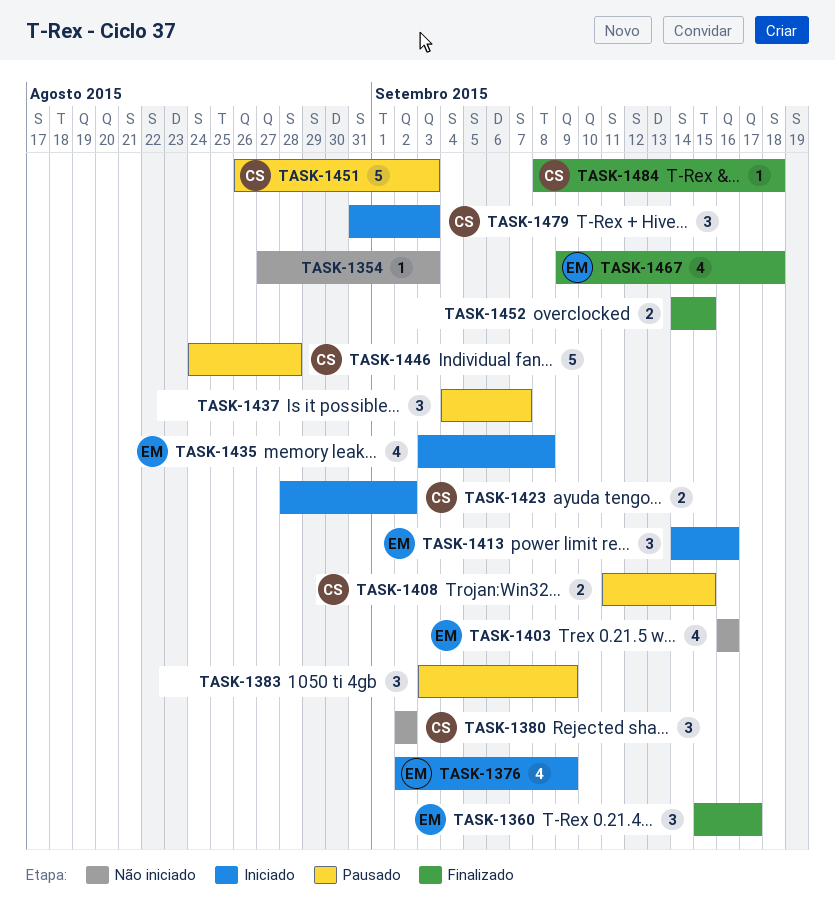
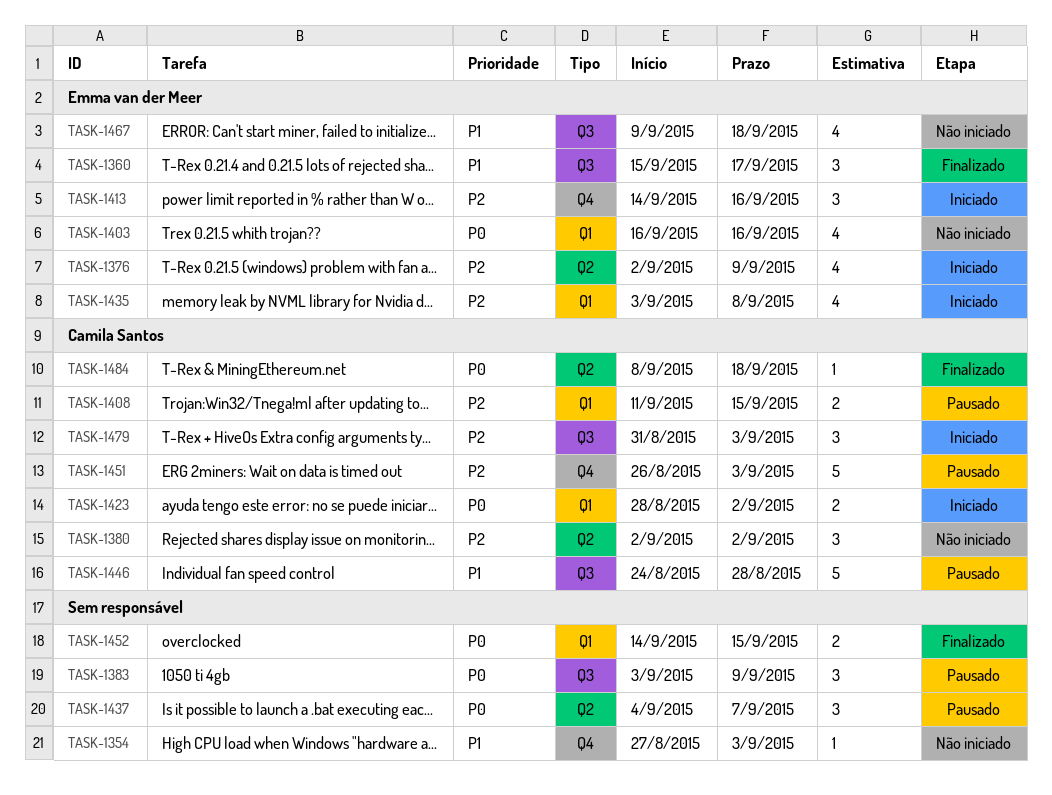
TASK-1467, status: Finalizado -> Não iniciado

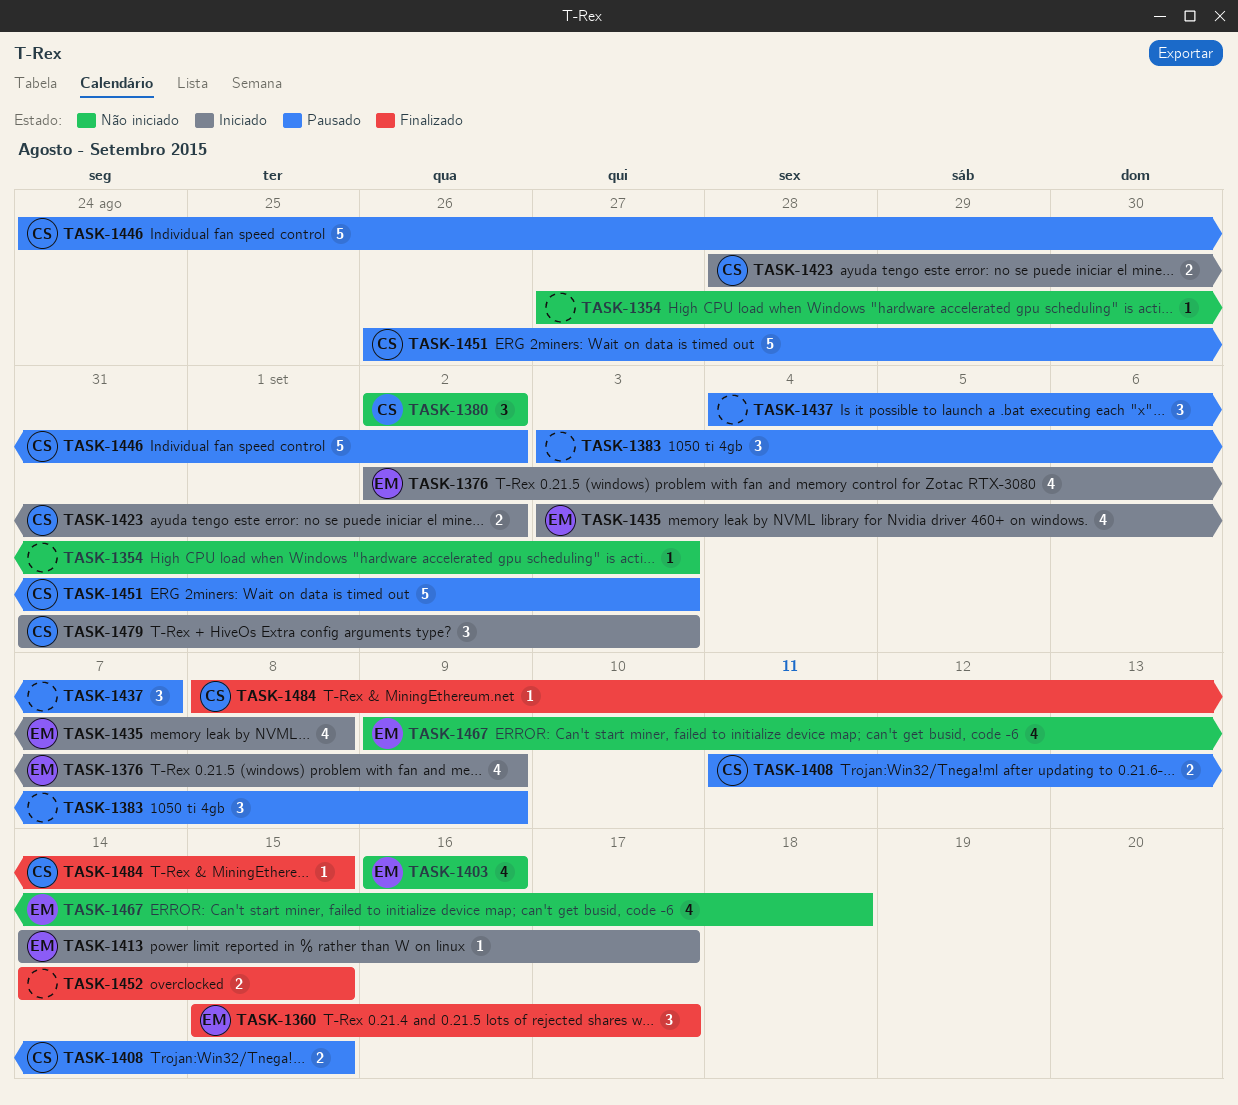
TASK-1413, estimate: 3 -> 1
TASK-1413, due: Sep 16 -> Sep 17
TASK-1446, due: Aug 28 -> Sep 2
TASK-1484, due: Sep 18 -> Sep 15

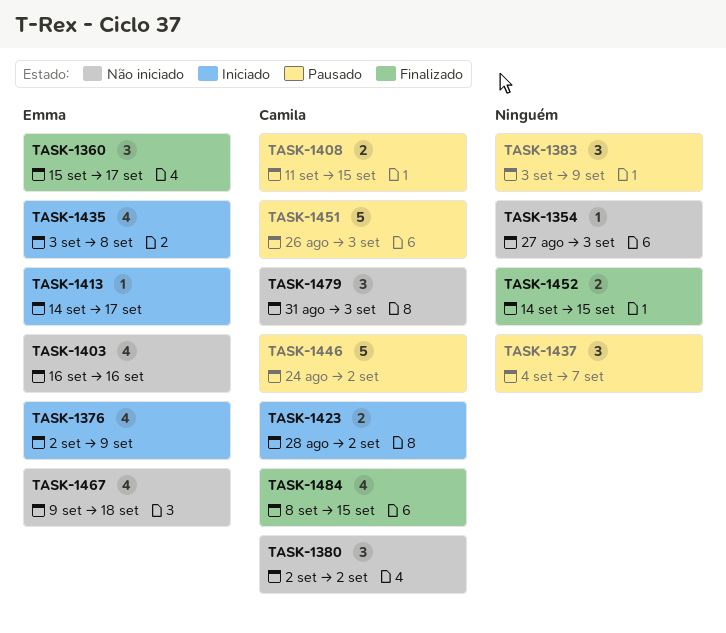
TASK-1479, status: Iniciado -> Não iniciado
TASK-1484, estimate: 1 -> 4

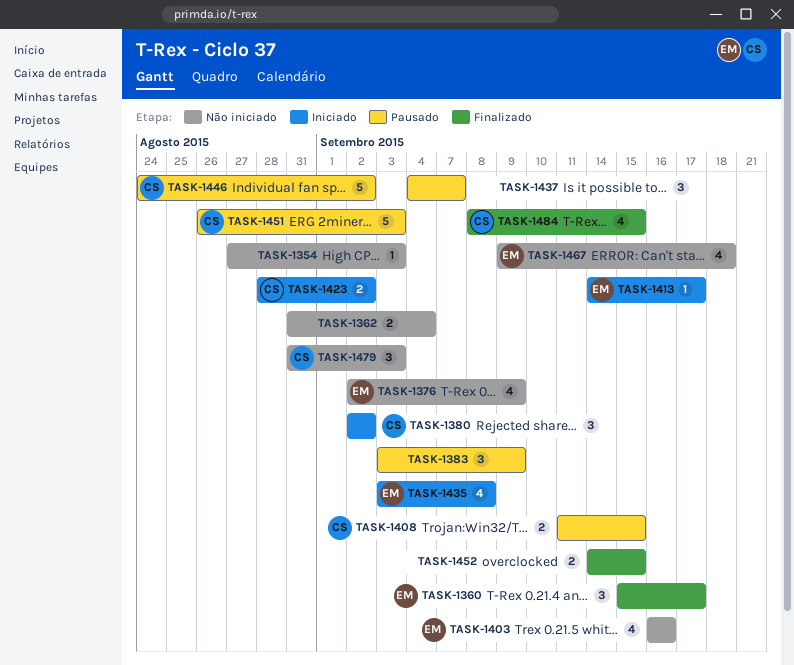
TASK-1362: none -> present
TASK-1376, status: Iniciado -> Não iniciado
TASK-1380, status: Não iniciado -> Iniciado

